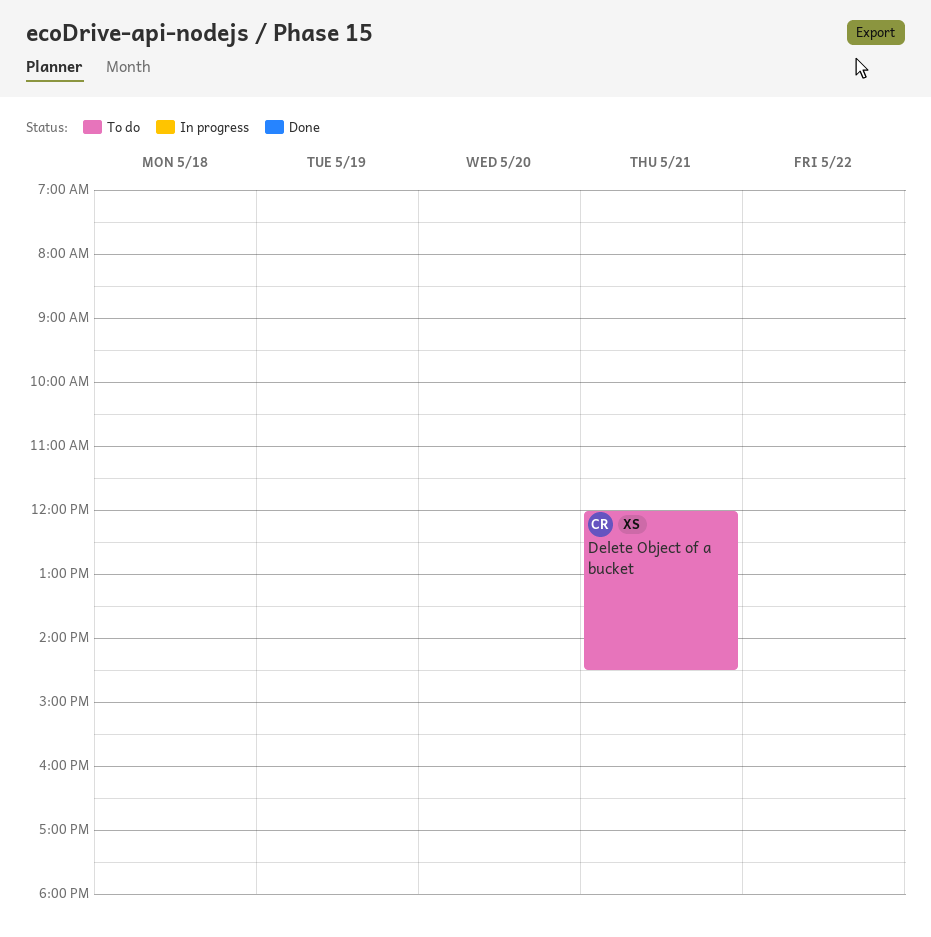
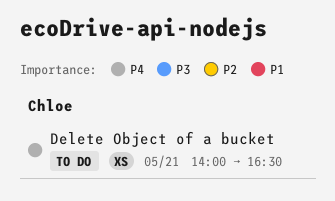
Delete Object of a bucket, begins: 12:00 -> 14:00
Delete Object of a bucket, ends: 14:30 -> 16:30

